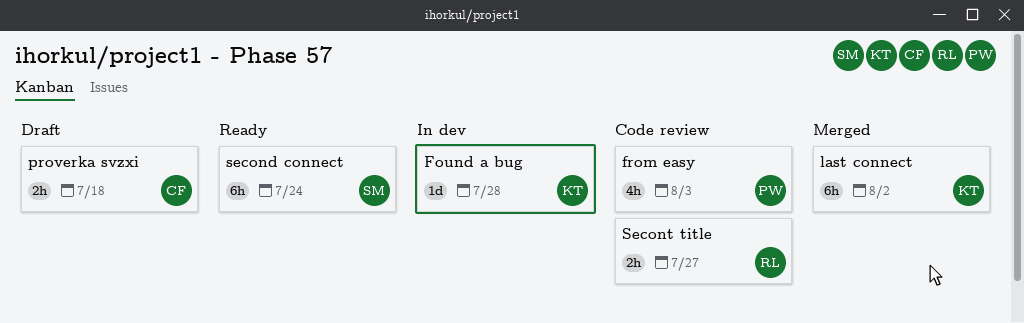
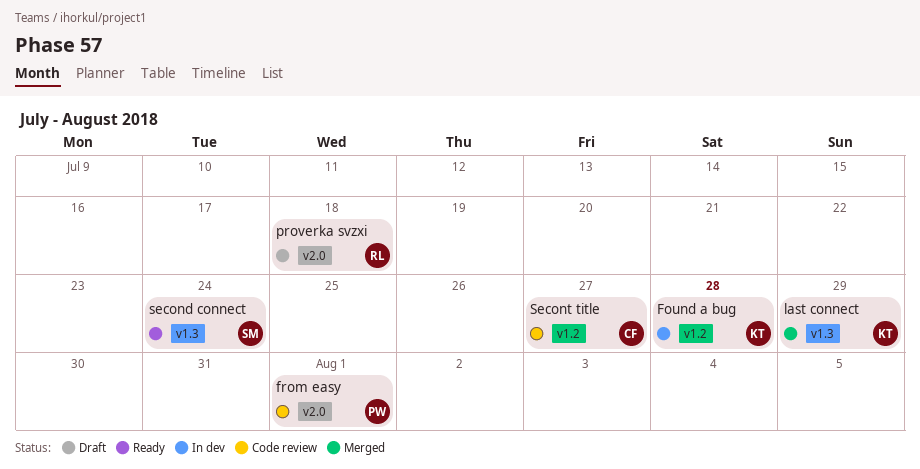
from easy, due: Aug 3 -> Aug 1
last connect, due: Aug 2 -> Jul 29
proverka svzxi, owner: CF -> RL
Secont title, owner: RL -> CF

